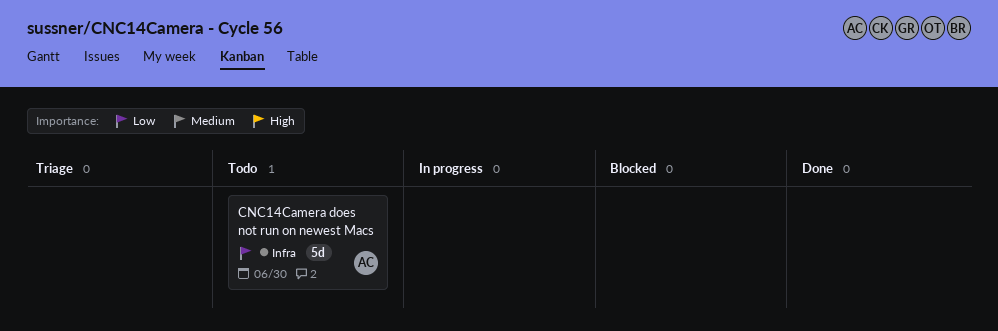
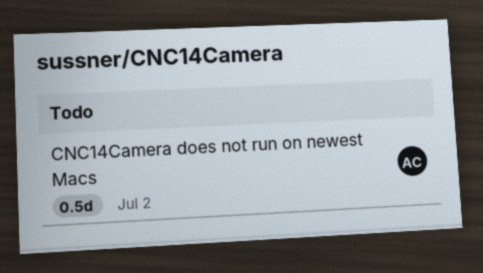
CNC14Camera does not run on newest Macs, estimate: 5d -> 0.5d
CNC14Camera does not run on newest Macs, due: Jun 30 -> Jul 2

